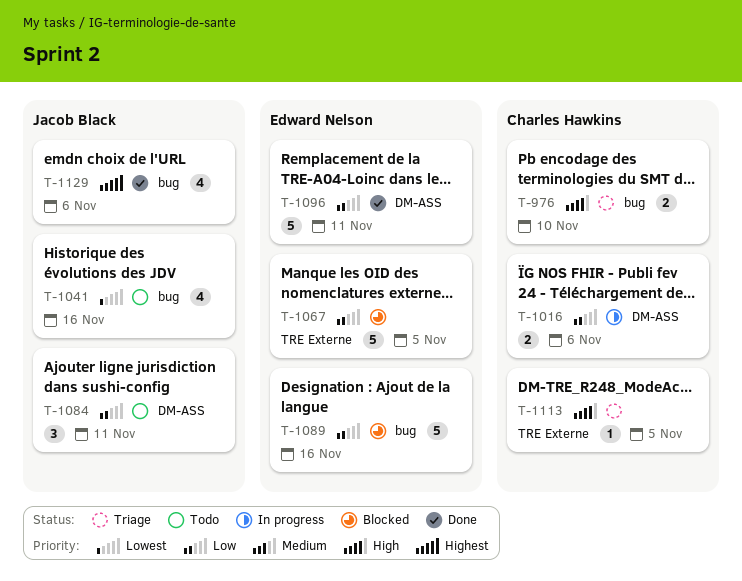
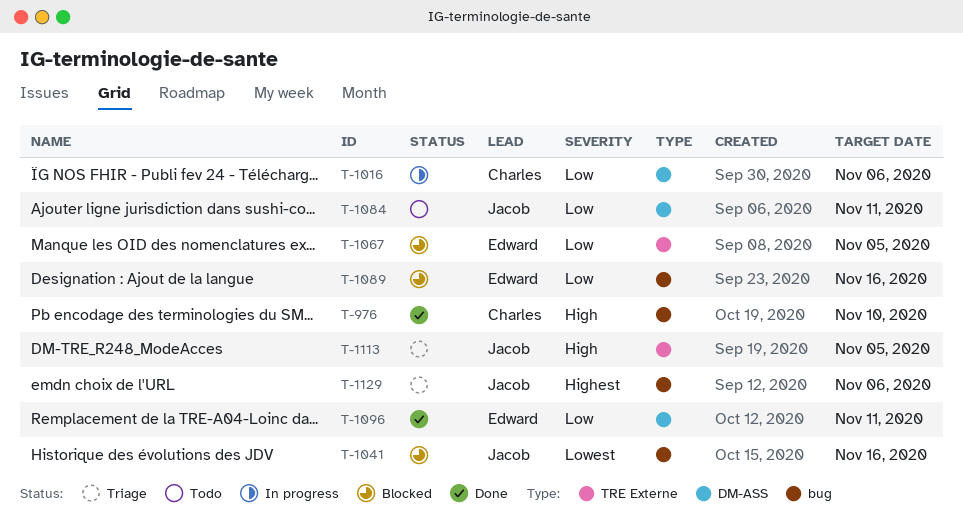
T-976, status: Triage -> Done
T-1041, status: Todo -> Blocked
T-1113, owner: Charles Hawkins -> Jacob Black
T-1129, status: Done -> Triage

